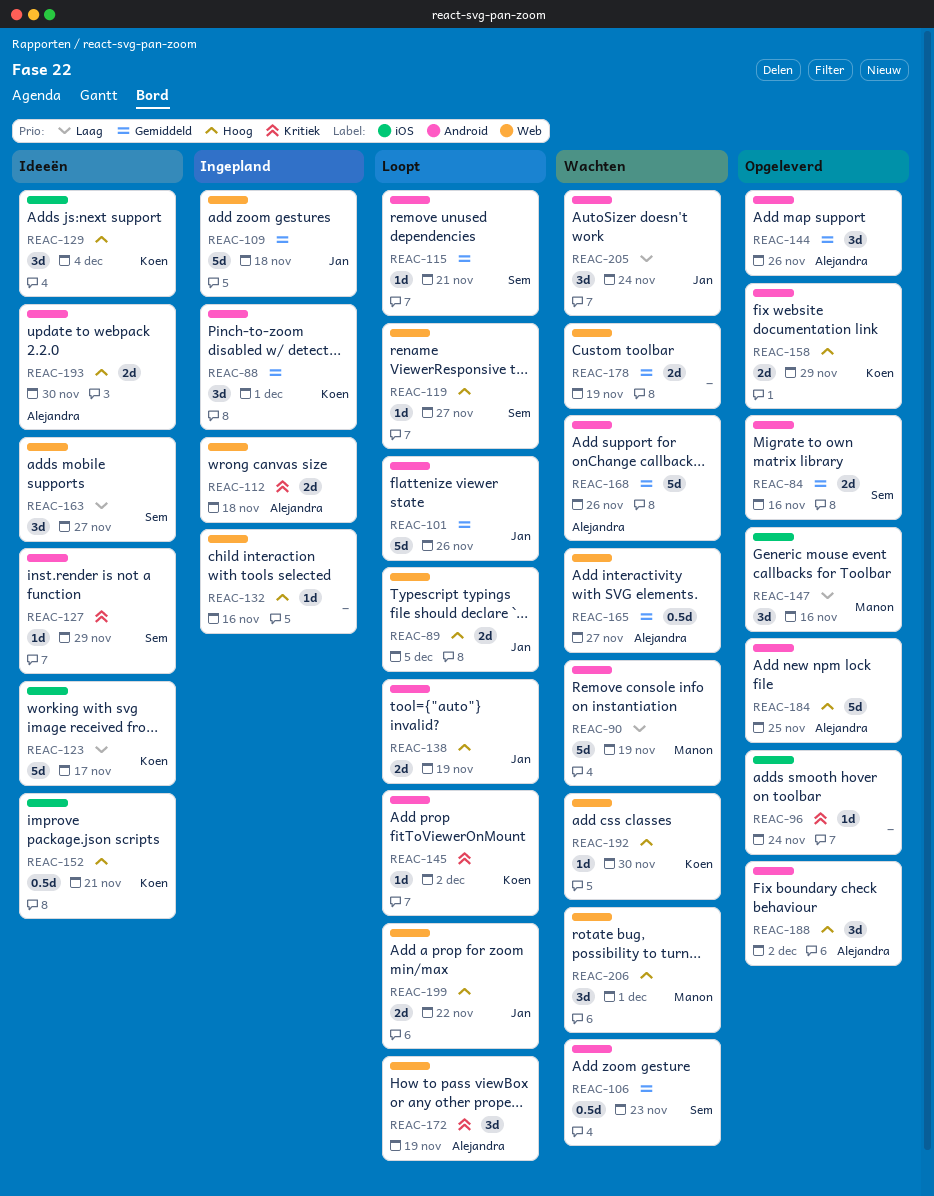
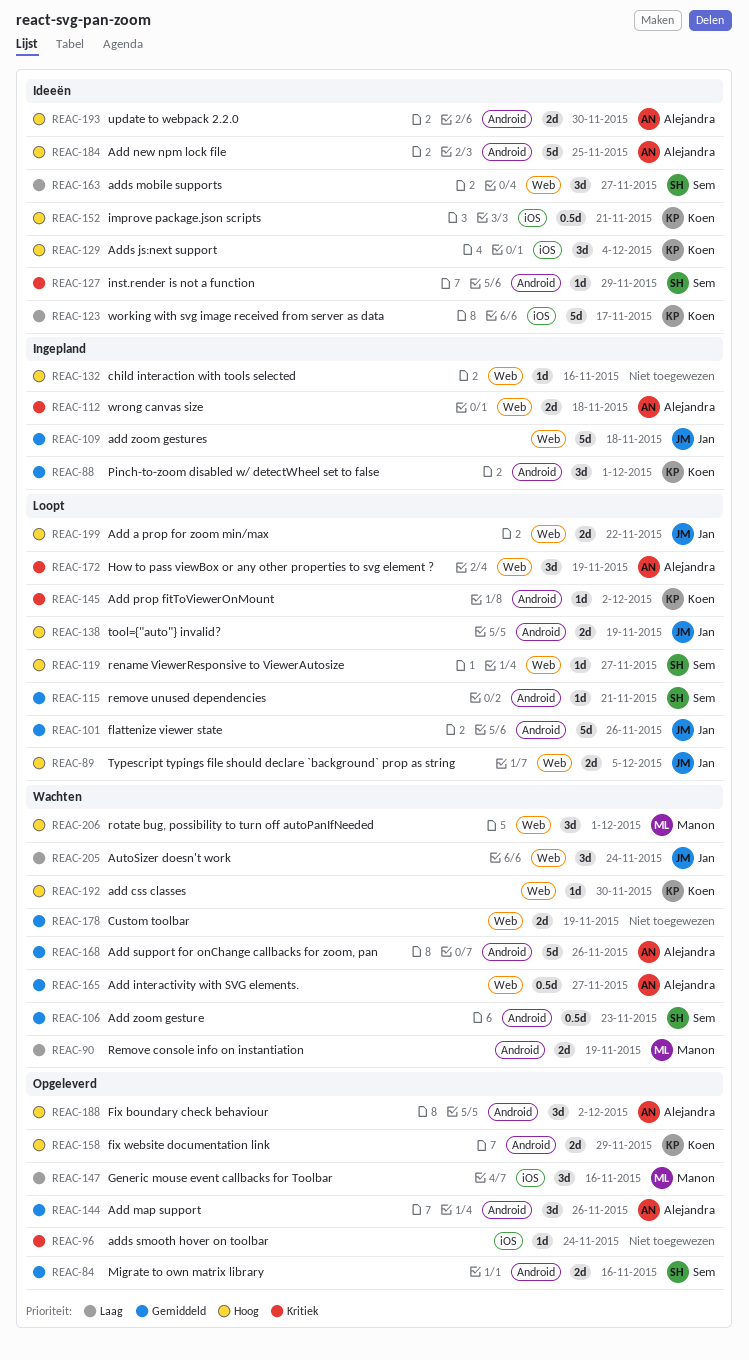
REAC-90, estimate: 5d -> 2d
REAC-184, status: Opgeleverd -> Ideeën
REAC-205, label: Android -> Web

